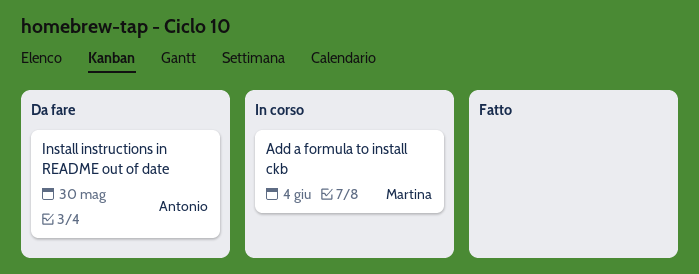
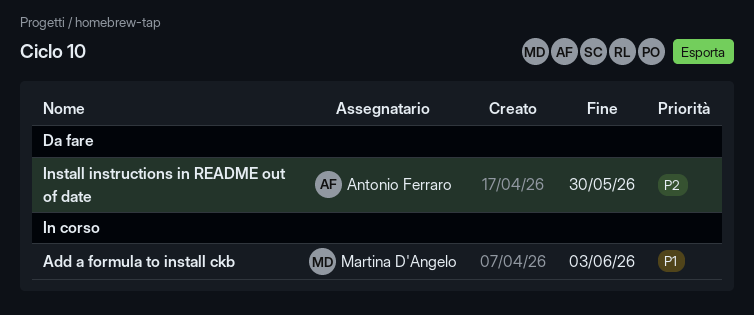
Add a formula to install ckb, due: Jun 4 -> Jun 3

